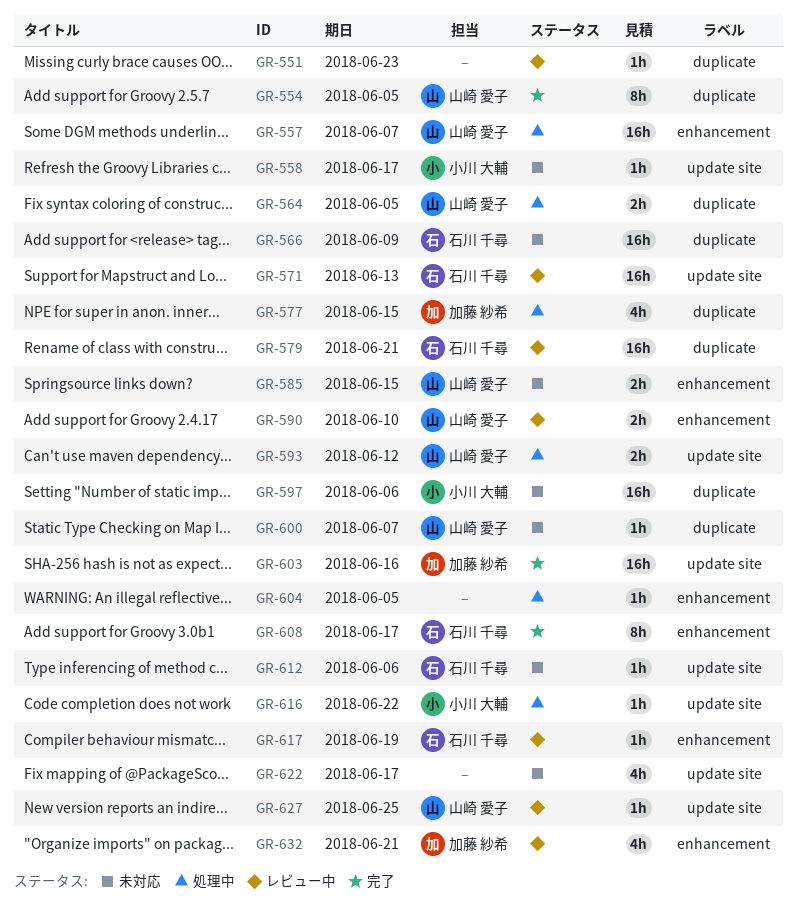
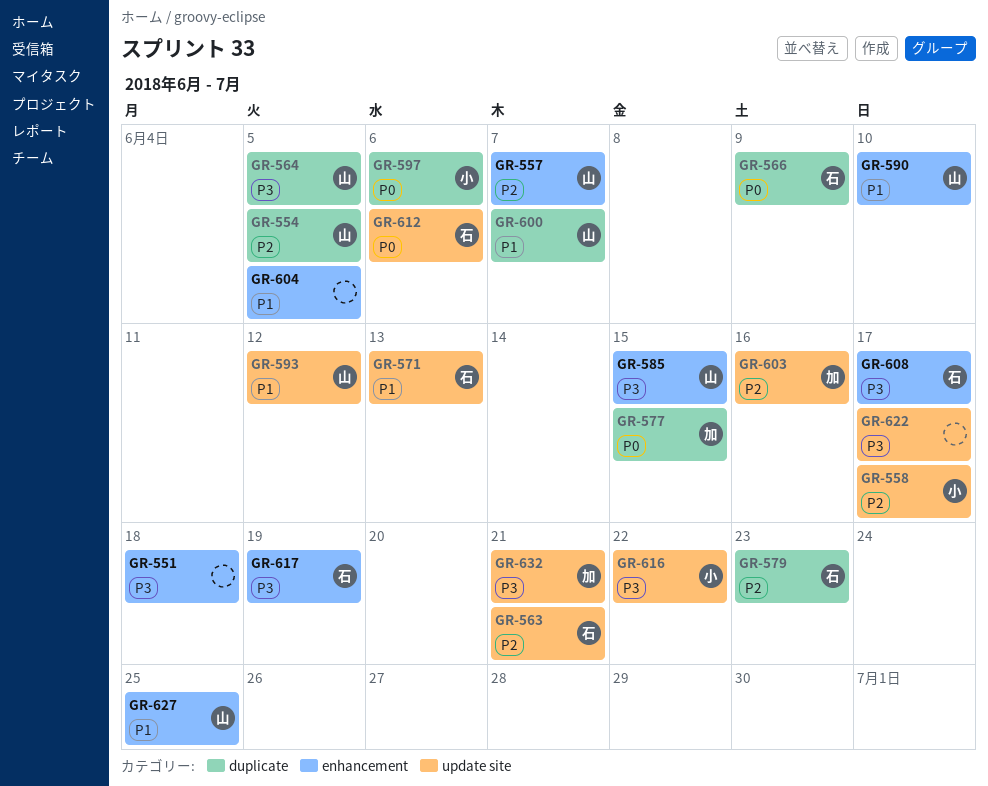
GR-551, label: duplicate -> enhancement
GR-551, due: Jun 23 -> Jun 18
GR-563: none -> present
GR-579, due: Jun 21 -> Jun 23
GR-627, label: update site -> enhancement
GR-632, label: enhancement -> update site

